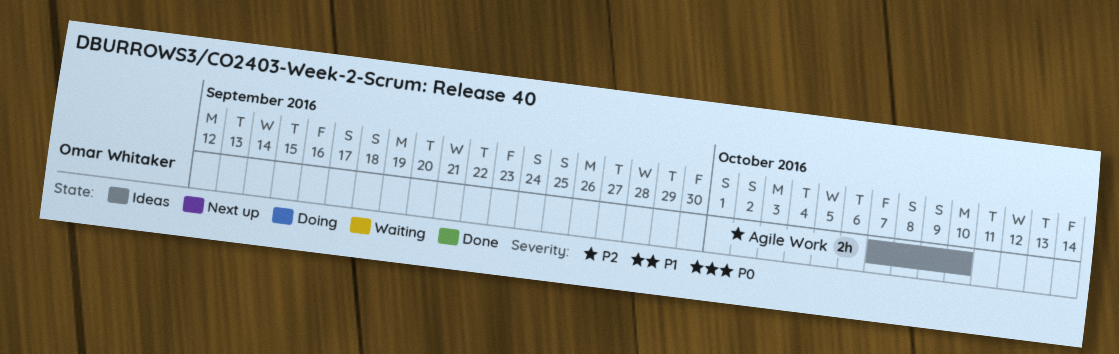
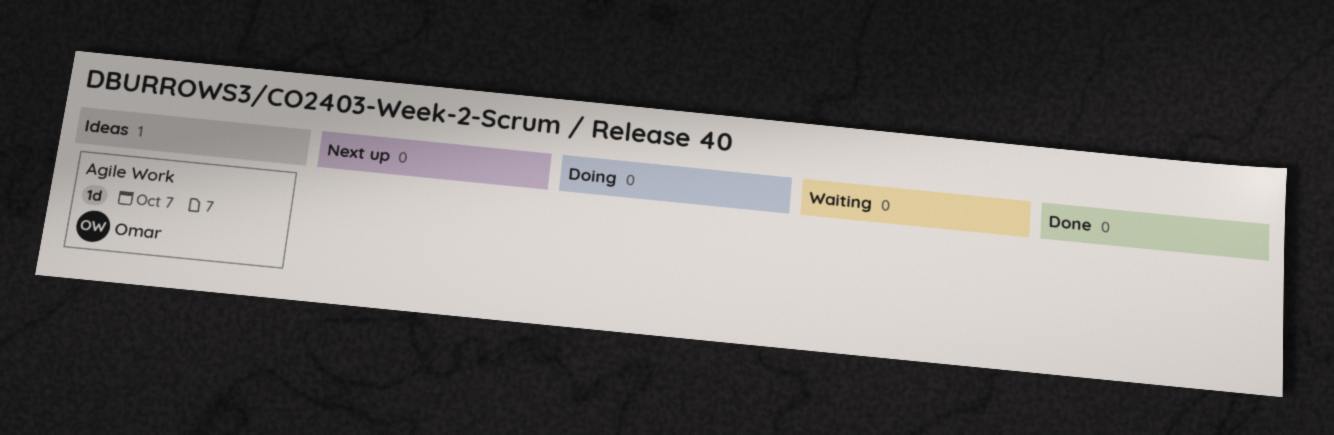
Agile Work, estimate: 2h -> 1d
Agile Work, due: Oct 10 -> Oct 7

